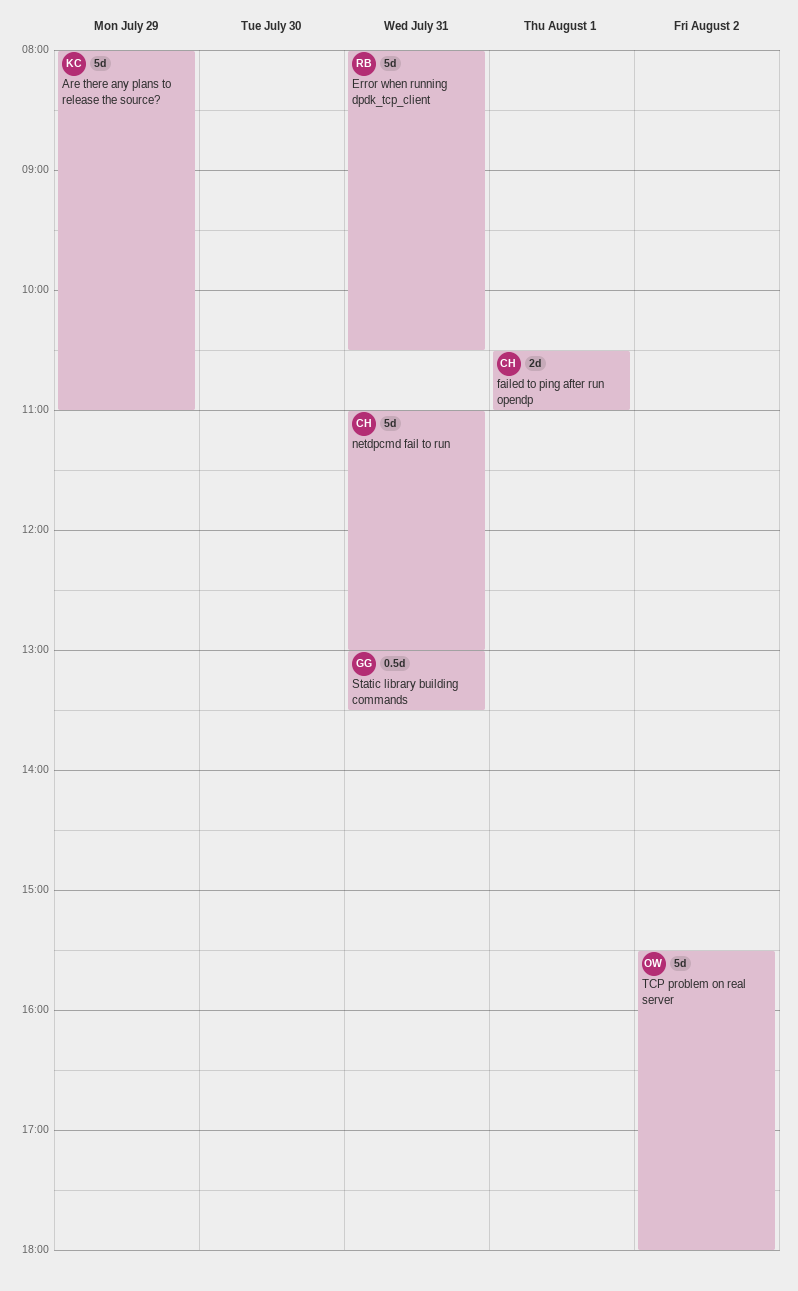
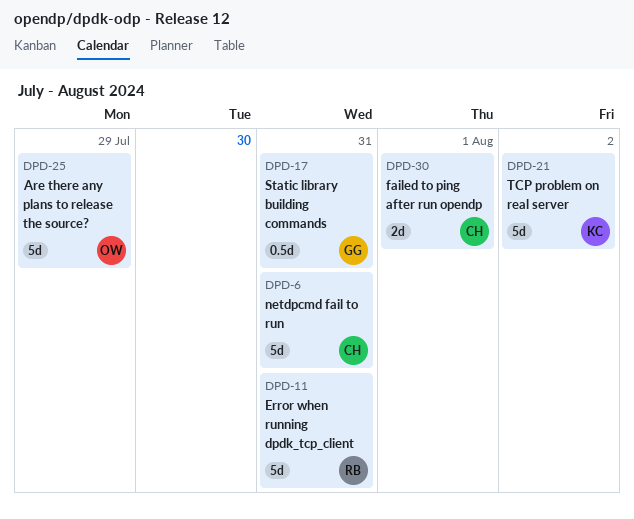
Are there any plans to release the source?, owner: KC -> OW
TCP problem on real server, owner: OW -> KC

